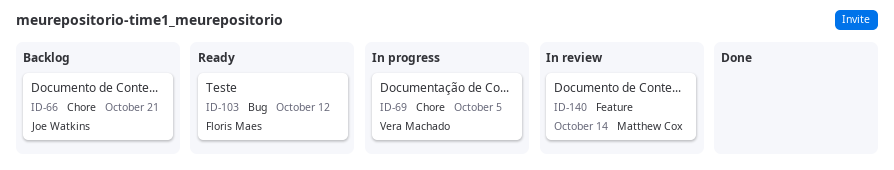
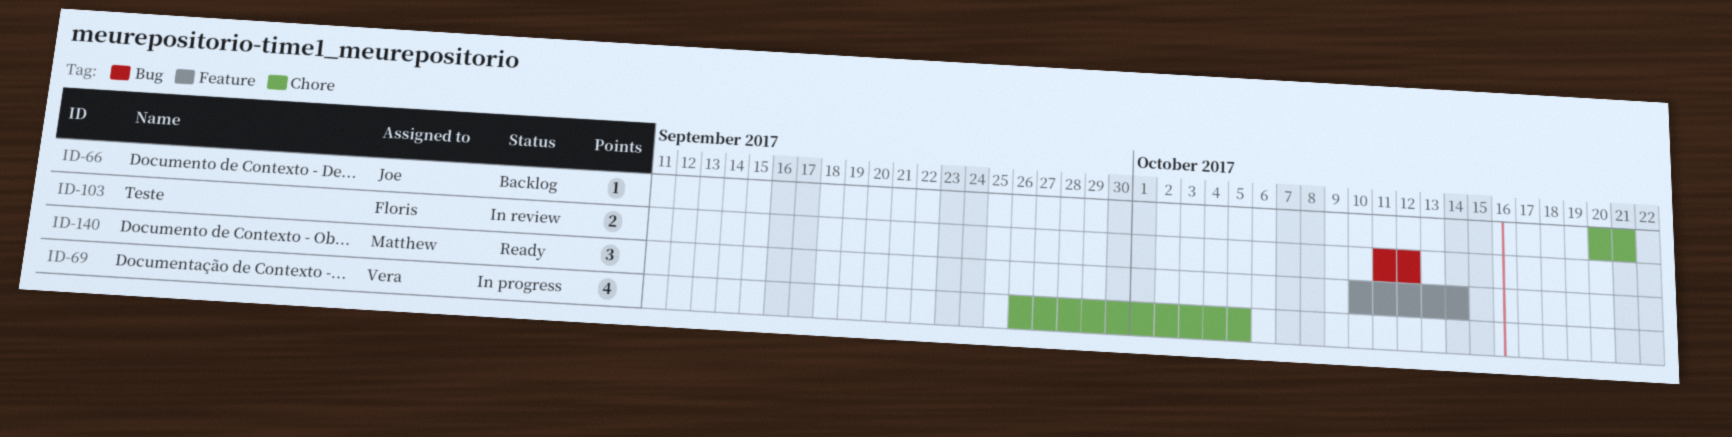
ID-103, status: Ready -> In review
ID-140, status: In review -> Ready

